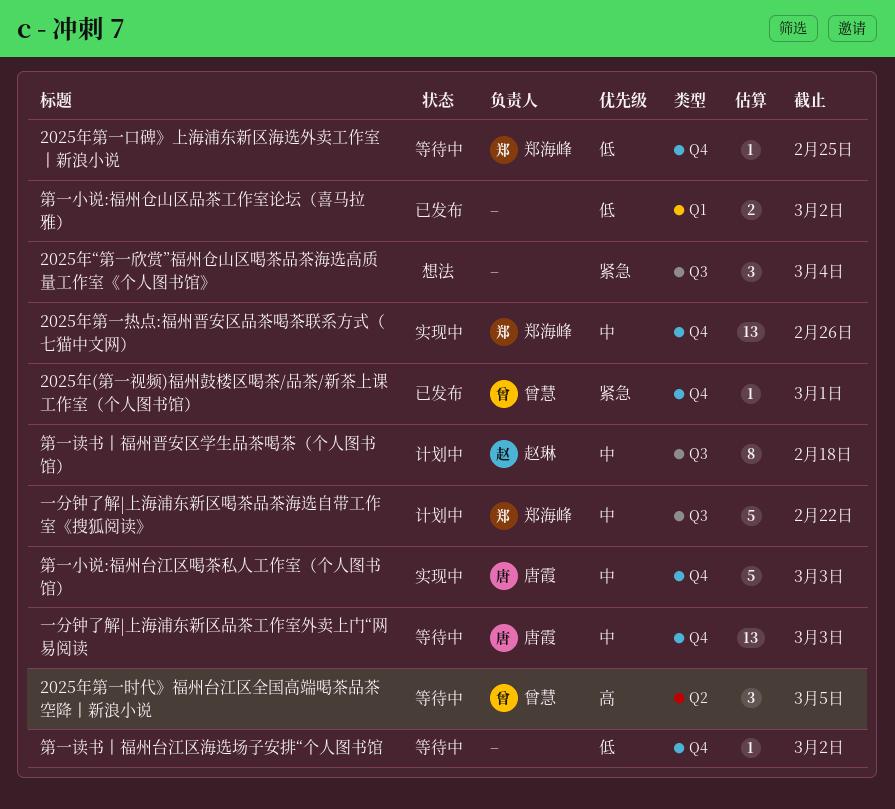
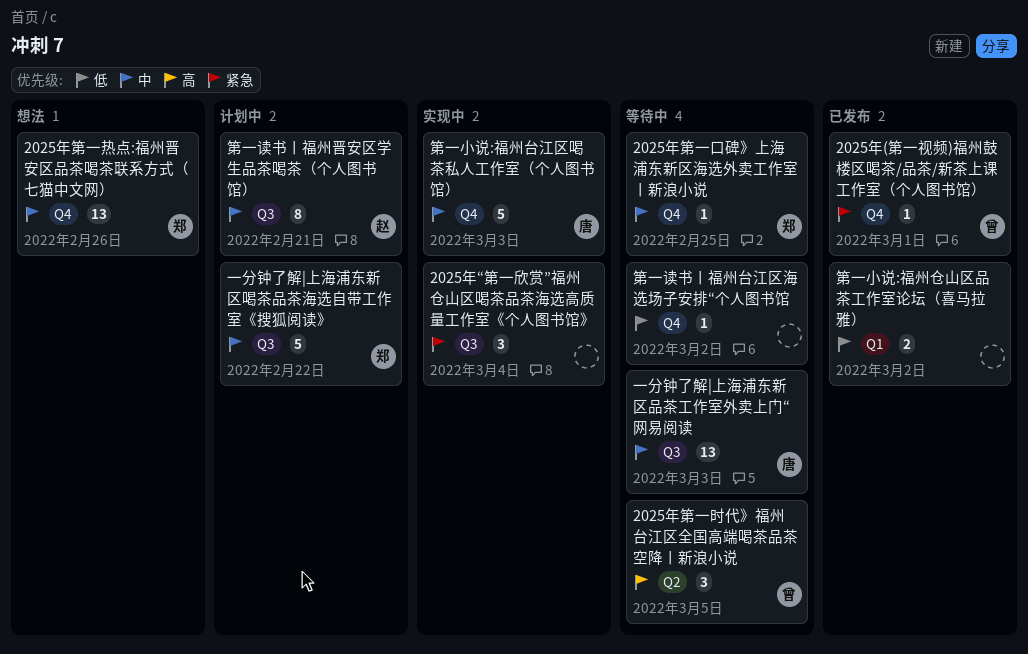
2025年“第一欣赏”福州仓山区喝茶品茶海选高质量工作室《个人图书馆》, status: 想法 -> 实现中
2025年第一口碑》上海浦东新区海选外卖工作室丨新浪小说, priority: 低 -> 中
2025年第一热点:福州晋安区品茶喝茶联系方式（七猫中文网）, status: 实现中 -> 想法
一分钟了解|上海浦东新区品茶工作室外卖上门“网易阅读, label: Q4 -> Q3
第一读书丨福州晋安区学生品茶喝茶（个人图书馆）, due: Feb 18 -> Feb 21

